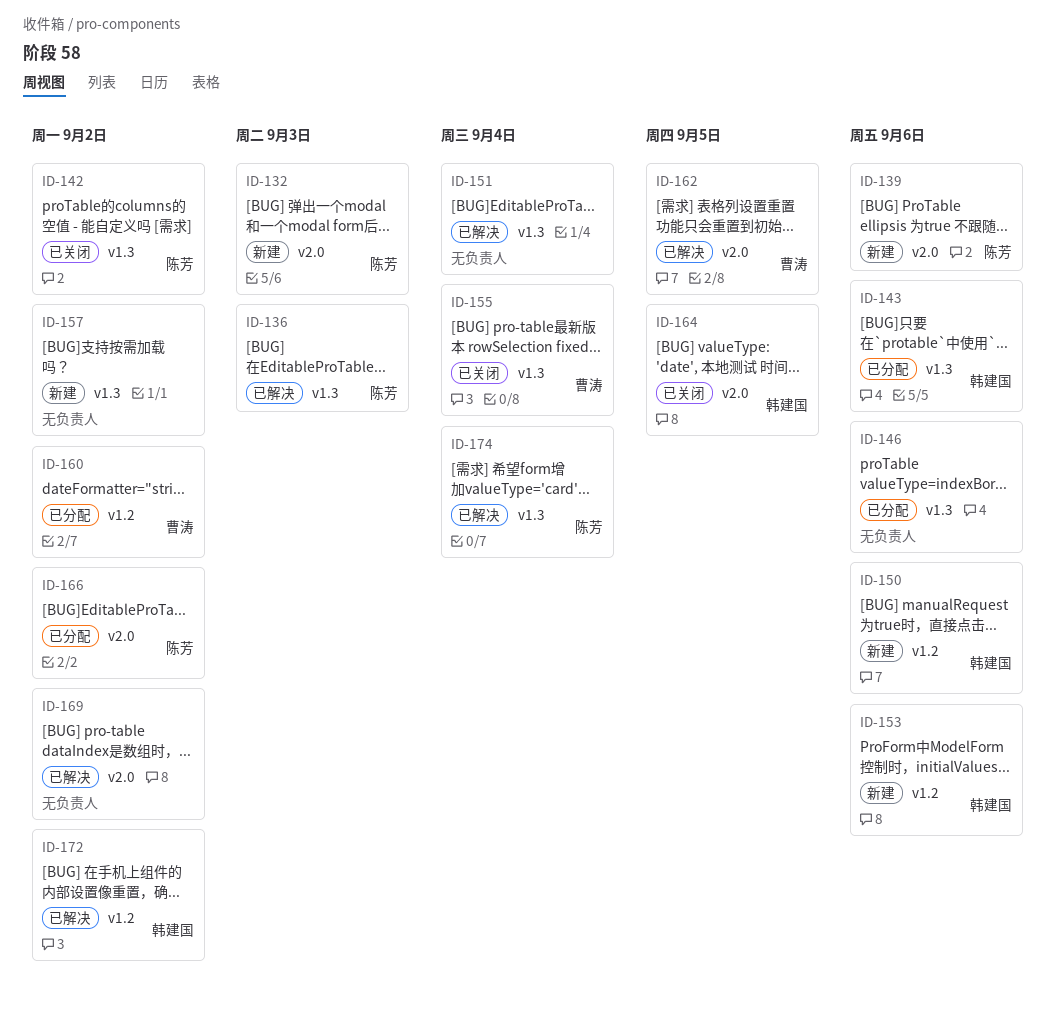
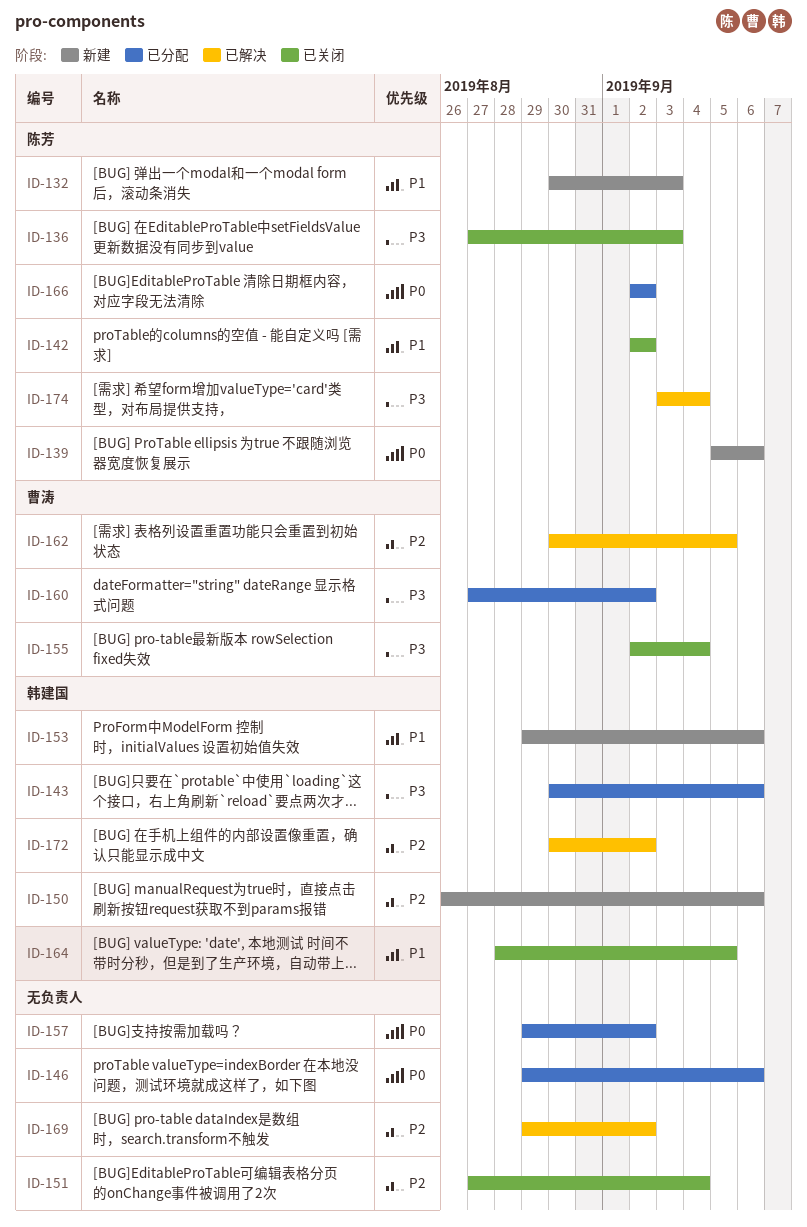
ID-136, status: 已解决 -> 已关闭
ID-151, status: 已解决 -> 已关闭
ID-157, status: 新建 -> 已分配

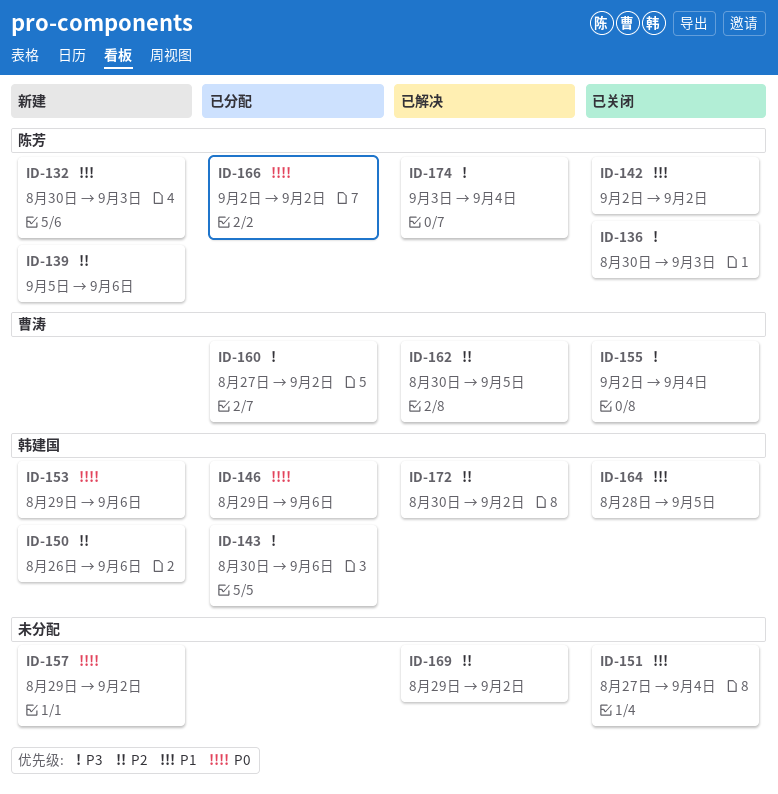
ID-136, start: Aug 27 -> Aug 30
ID-139, priority: P0 -> P2
ID-146, owner: none -> 韩建国
ID-151, priority: P2 -> P1
ID-153, priority: P1 -> P0
ID-157, status: 已分配 -> 新建

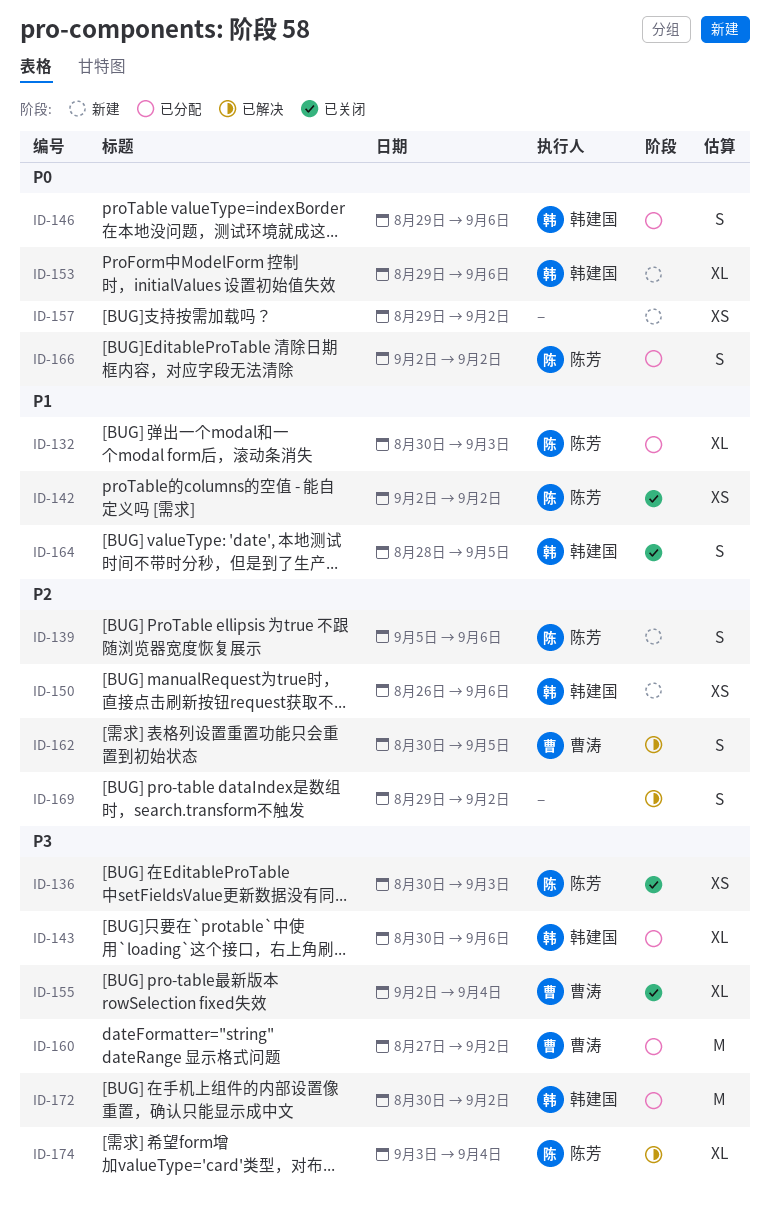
ID-132, status: 新建 -> 已分配
ID-151: present -> none
ID-172, status: 已解决 -> 已分配
ID-172, priority: P2 -> P3

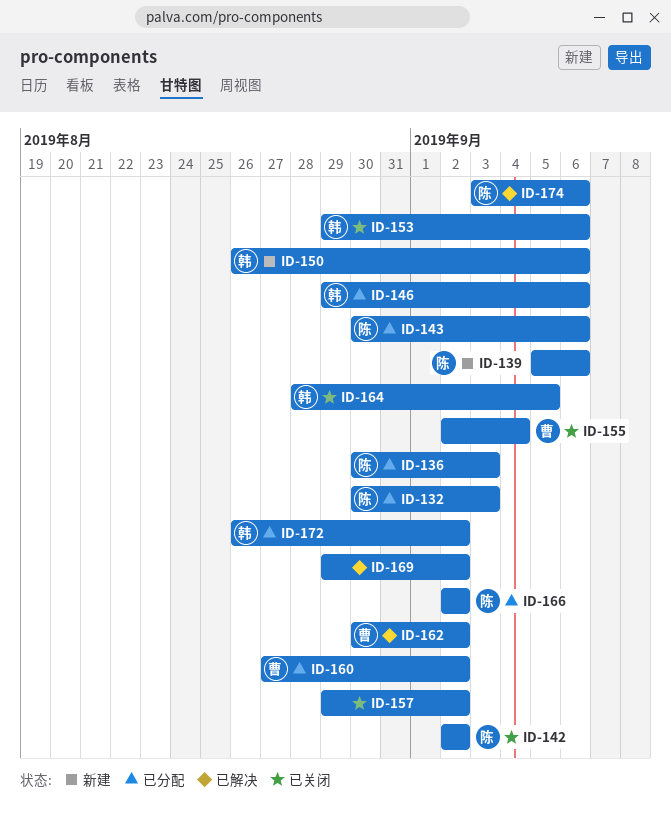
ID-136, status: 已关闭 -> 已分配
ID-143, owner: 韩建国 -> 陈芳
ID-153, status: 新建 -> 已关闭
ID-157, status: 新建 -> 已关闭
ID-162, due: Sep 5 -> Sep 2
ID-172, start: Aug 30 -> Aug 26
ID-174, due: Sep 4 -> Sep 6

